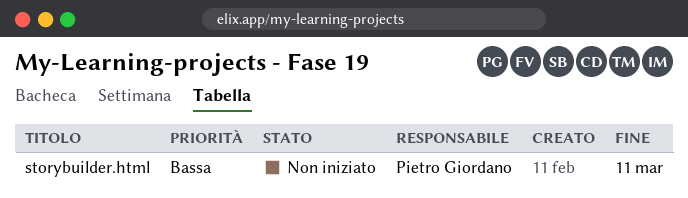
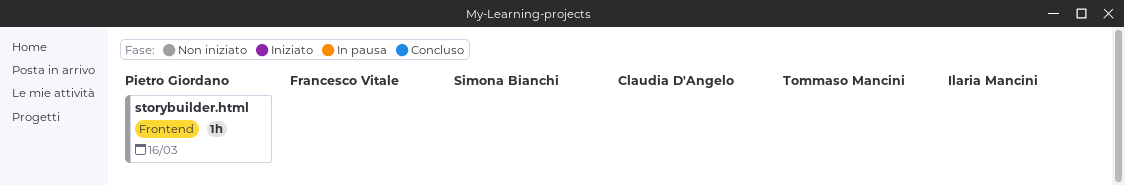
storybuilder.html, due: Mar 11 -> Mar 16

